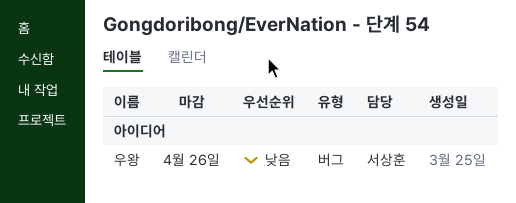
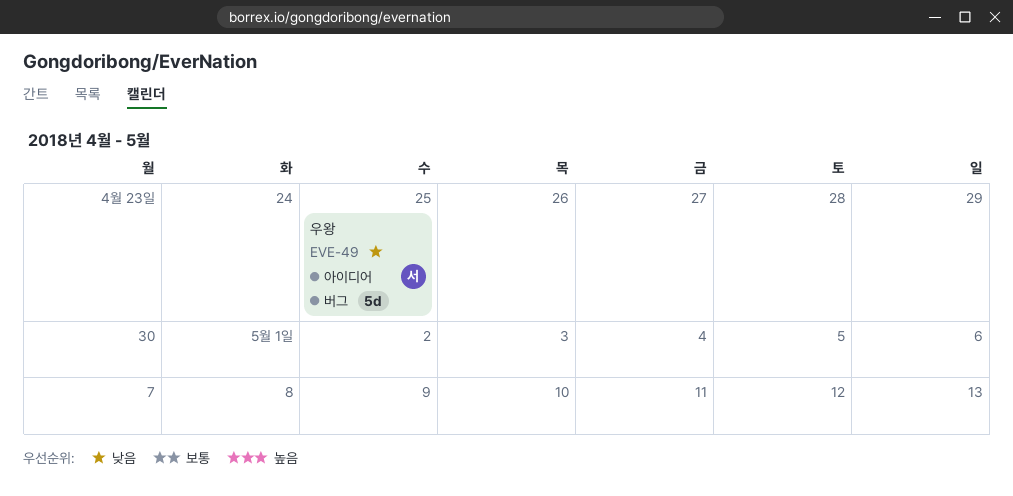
우왕, due: Apr 26 -> Apr 25

